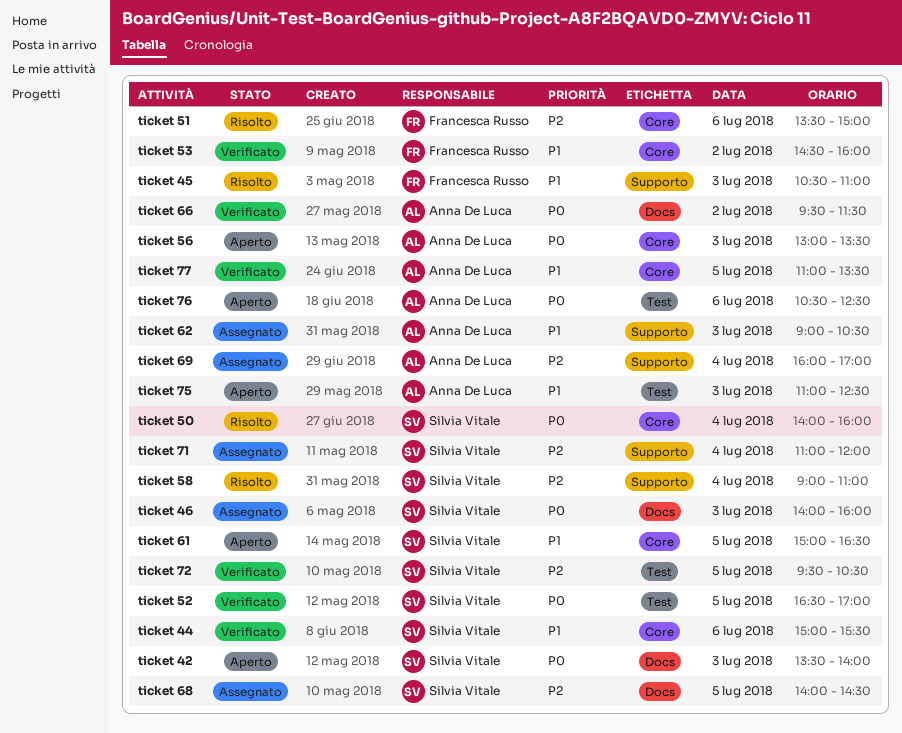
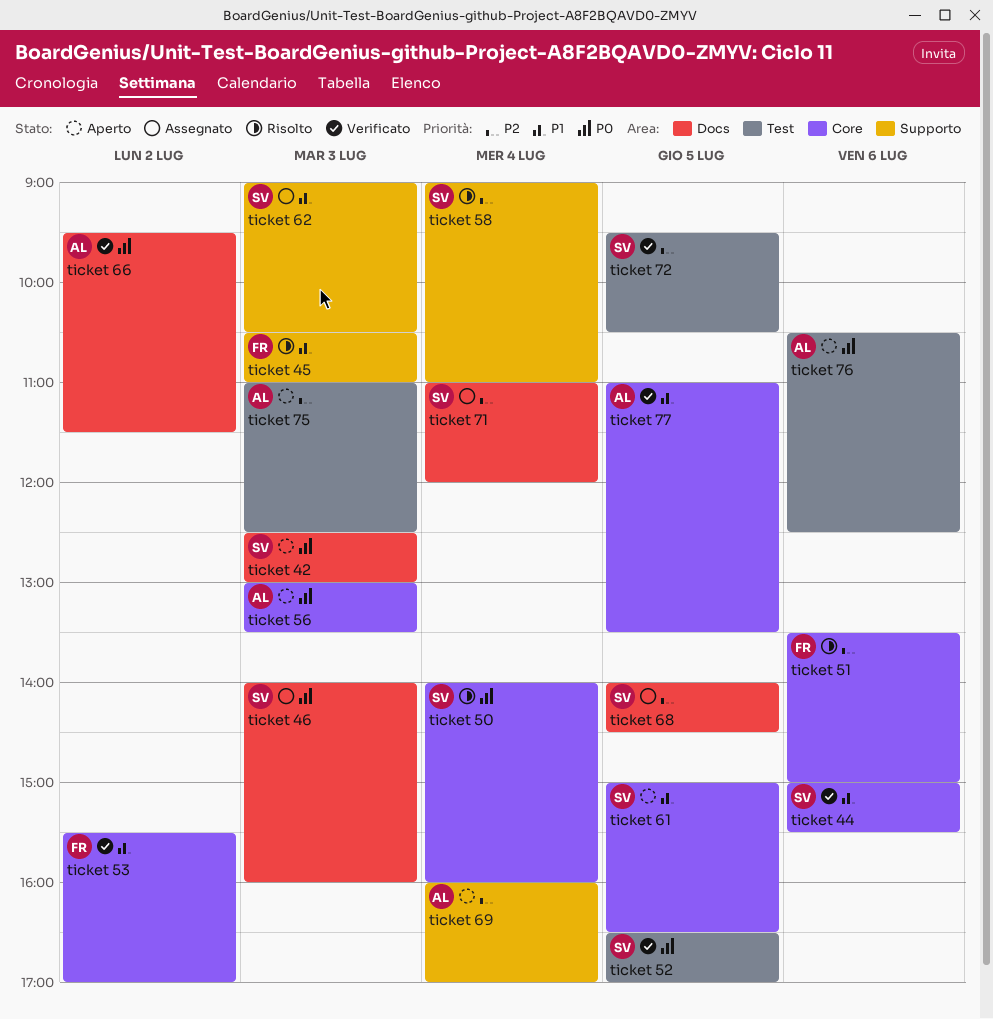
ticket 42, begins: 13:30 -> 12:30
ticket 42, ends: 14:00 -> 13:00
ticket 53, begins: 14:30 -> 15:30
ticket 53, ends: 16:00 -> 17:00
ticket 62, owner: Anna De Luca -> Silvia Vitale
ticket 69, status: Assegnato -> Aperto
ticket 71, label: Supporto -> Docs
ticket 75, priority: P1 -> P2

